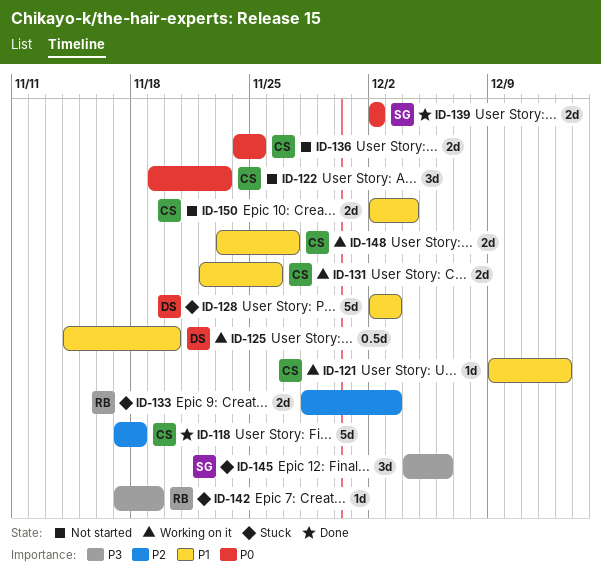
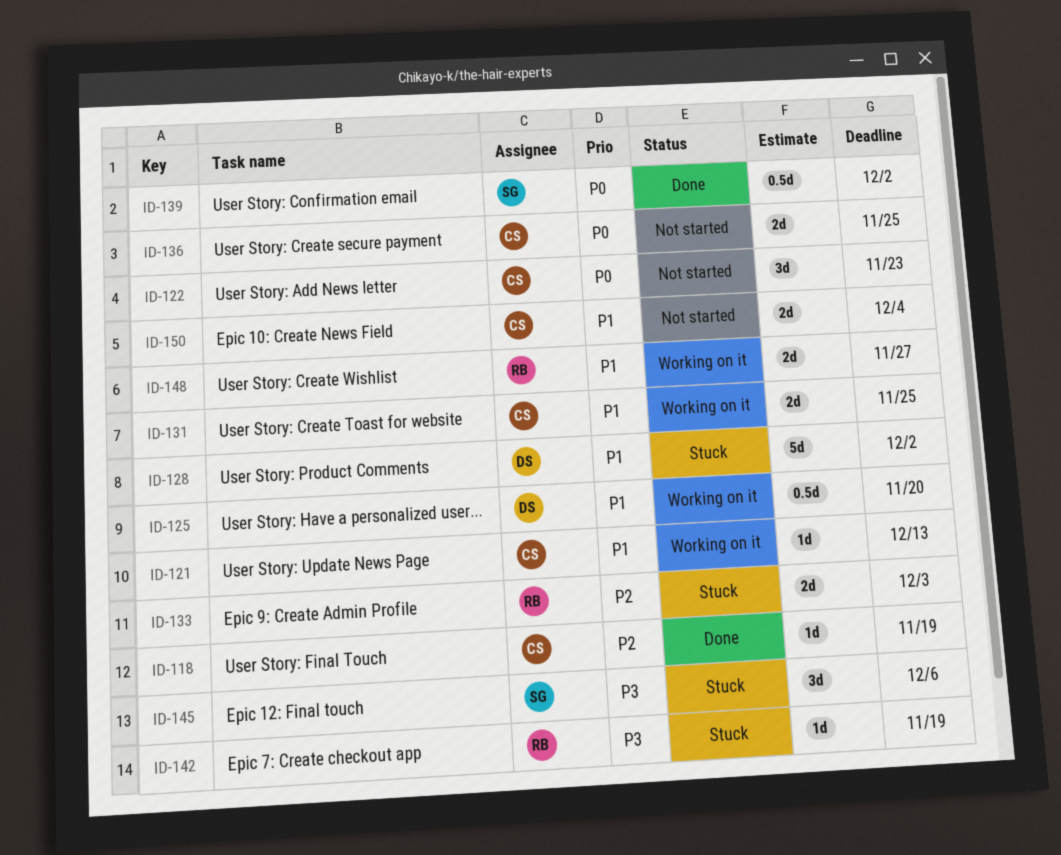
ID-118, estimate: 5d -> 1d
ID-118, due: Nov 18 -> Nov 19
ID-128, due: Dec 3 -> Dec 2
ID-131, due: Nov 26 -> Nov 25
ID-139, estimate: 2d -> 0.5d
ID-148, owner: CS -> RB

